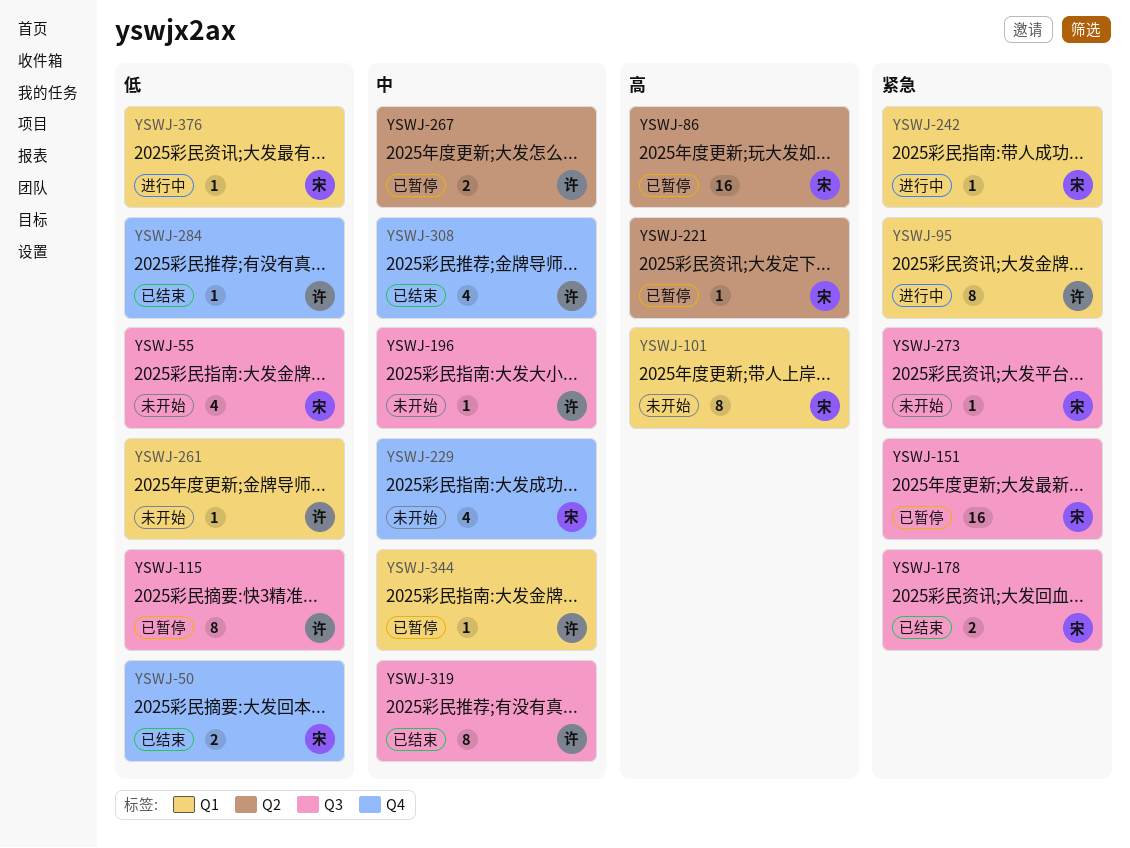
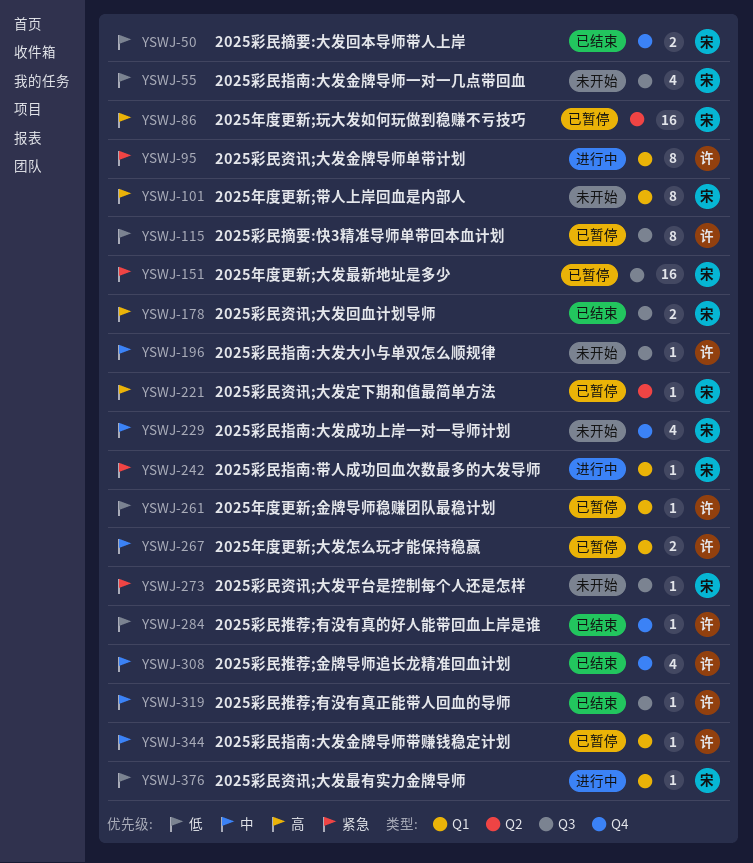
YSWJ-178, priority: 紧急 -> 高
YSWJ-261, status: 未开始 -> 已暂停
YSWJ-267, label: Q2 -> Q1
YSWJ-319, estimate: 8 -> 1

